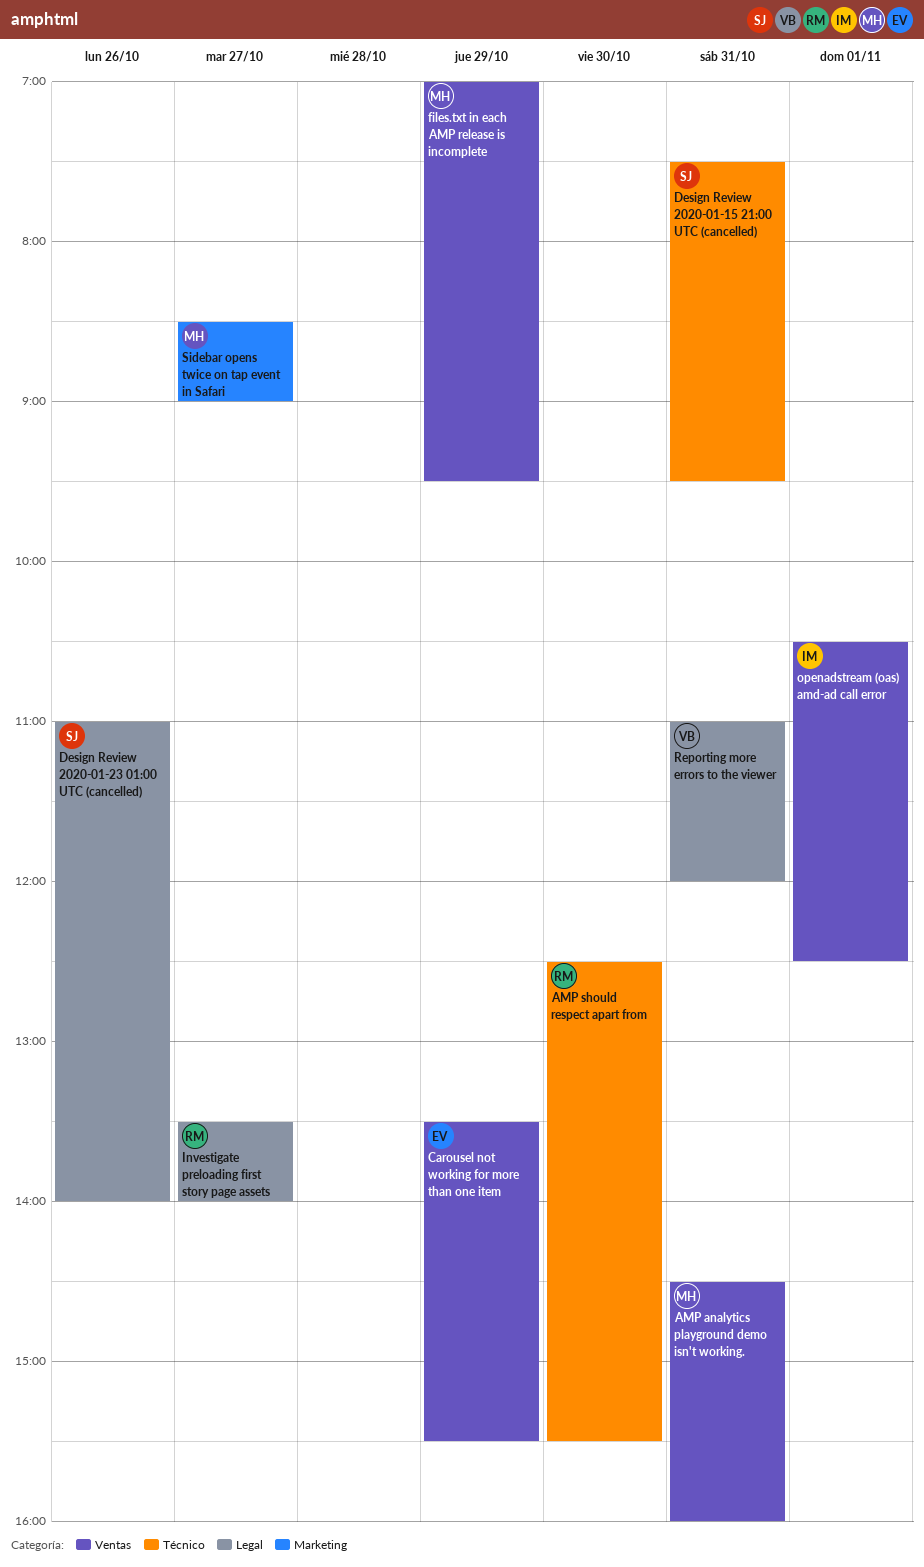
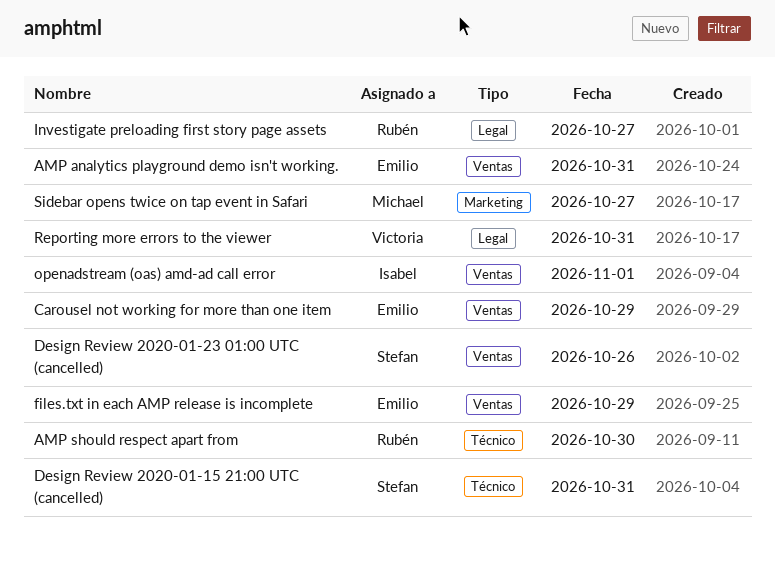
AMP analytics playground demo isn't working., owner: Michael -> Emilio
Design Review 2020-01-23 01:00 UTC (cancelled), label: Legal -> Ventas
files.txt in each AMP release is incomplete, owner: Michael -> Emilio

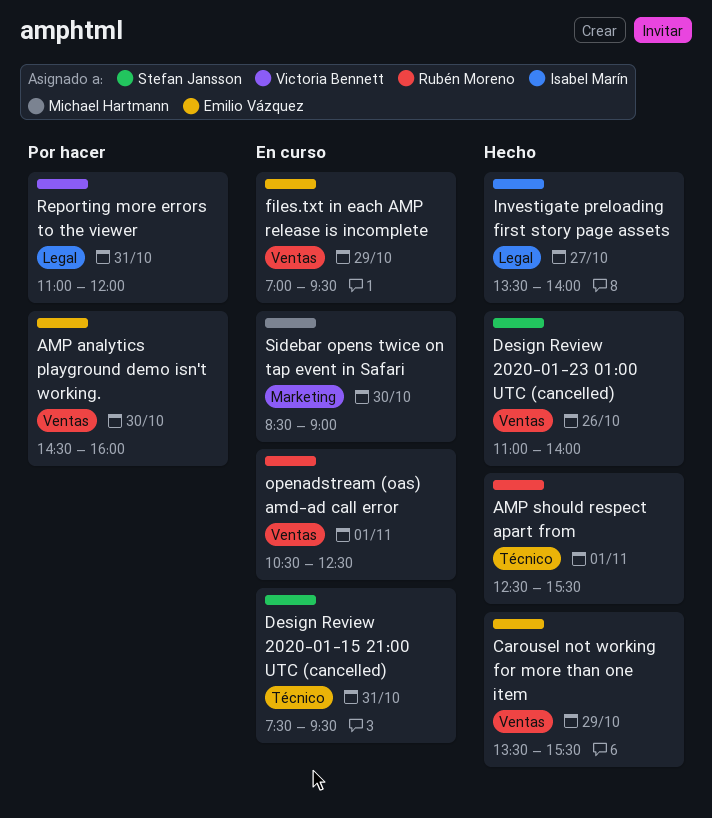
AMP analytics playground demo isn't working., day: Oct 31 -> Oct 30
AMP should respect apart from, day: Oct 30 -> Nov 1
Investigate preloading first story page assets, owner: Rubén Moreno -> Isabel Marín
openadstream (oas) amd-ad call error, owner: Isabel Marín -> Rubén Moreno
Sidebar opens twice on tap event in Safari, day: Oct 27 -> Oct 30

